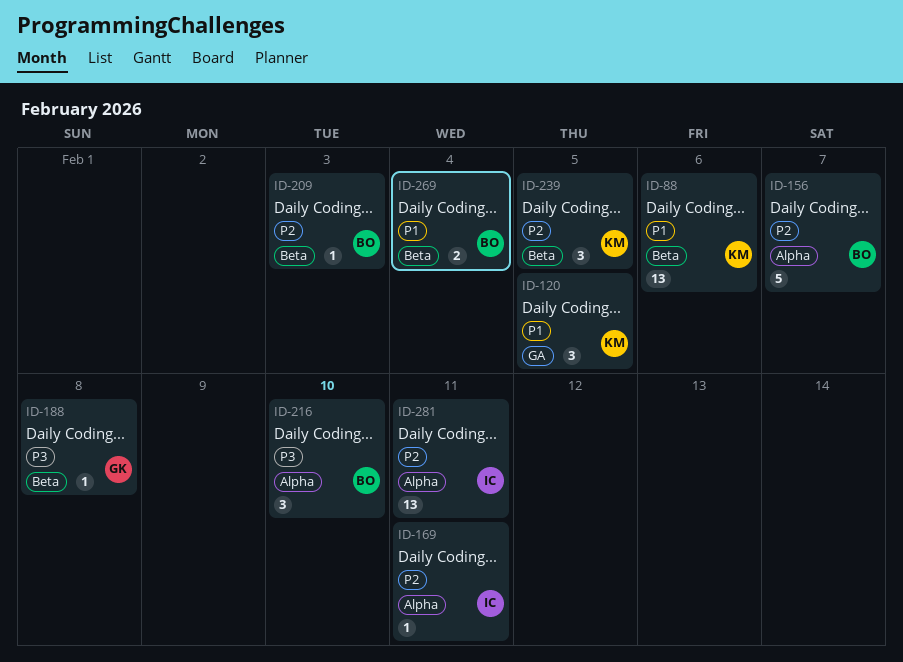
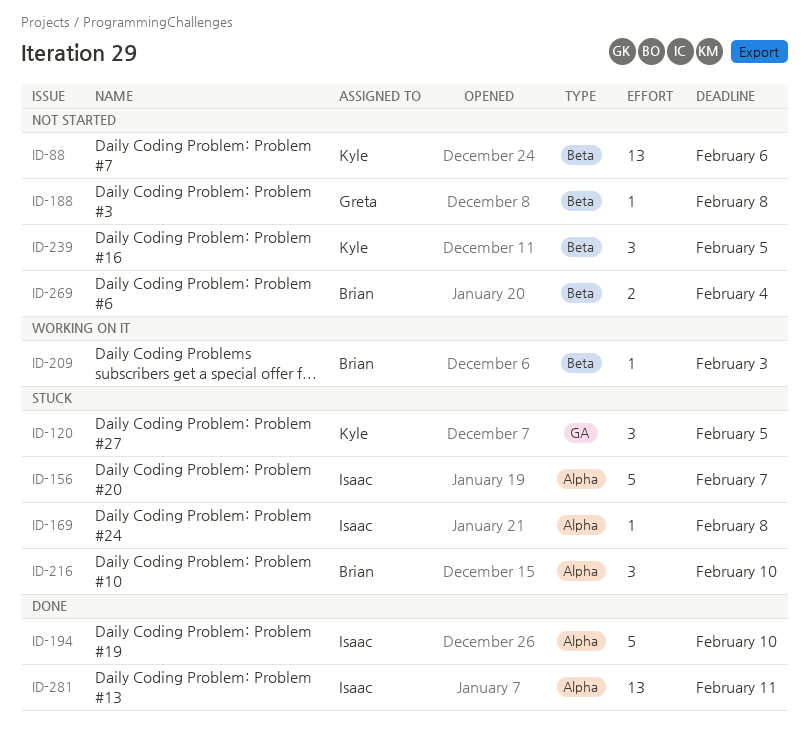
ID-156, owner: Brian -> Isaac
ID-169, due: Feb 11 -> Feb 8
ID-194: none -> present

